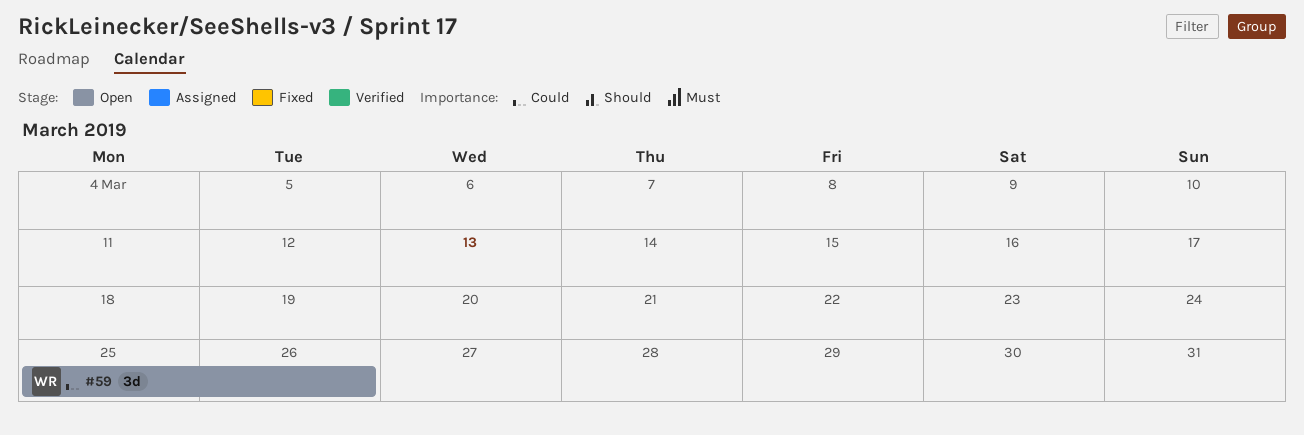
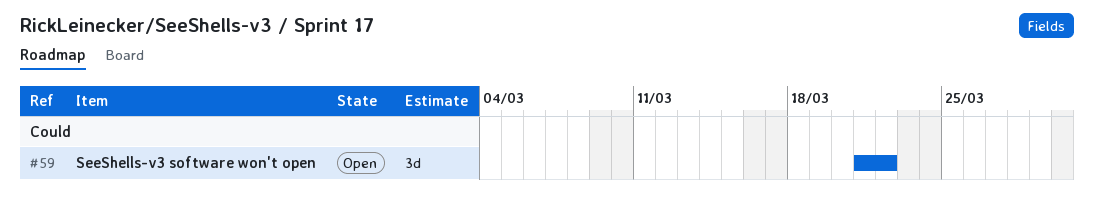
#59, start: Mar 25 -> Mar 21
#59, due: Mar 26 -> Mar 22

